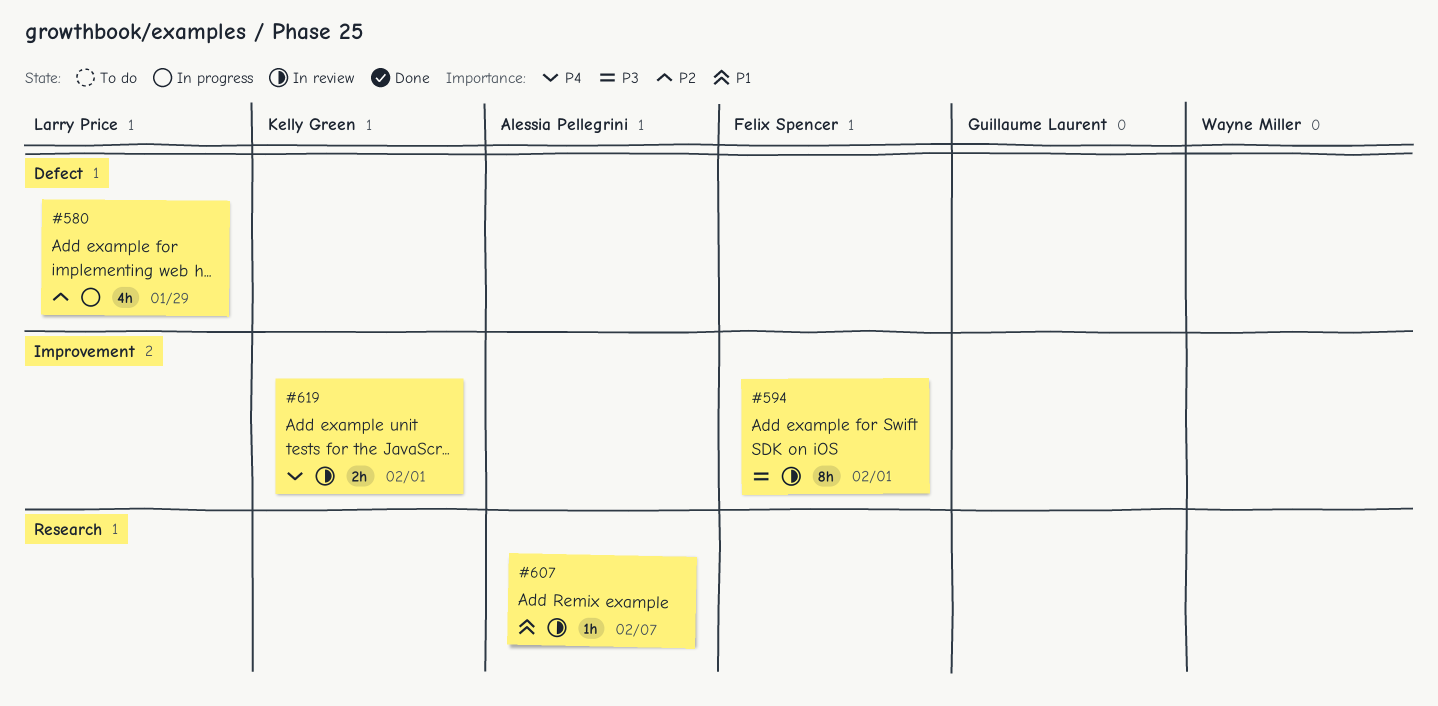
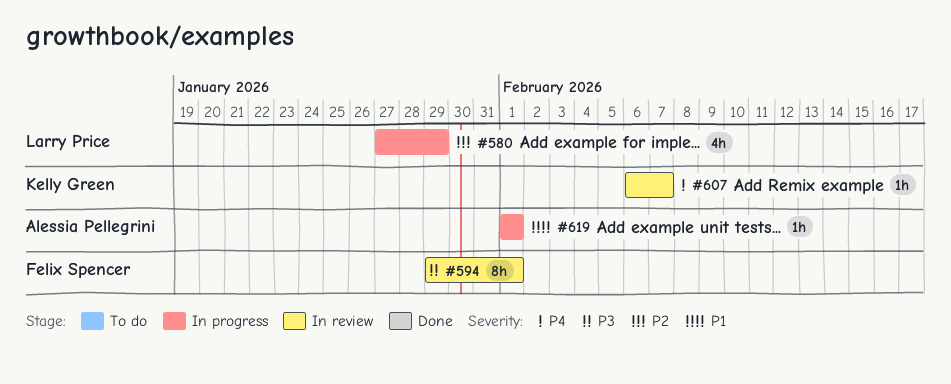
#607, owner: Alessia Pellegrini -> Kelly Green
#607, priority: P1 -> P4
#619, status: In review -> In progress
#619, owner: Kelly Green -> Alessia Pellegrini
#619, priority: P4 -> P1
#619, estimate: 2h -> 1h

